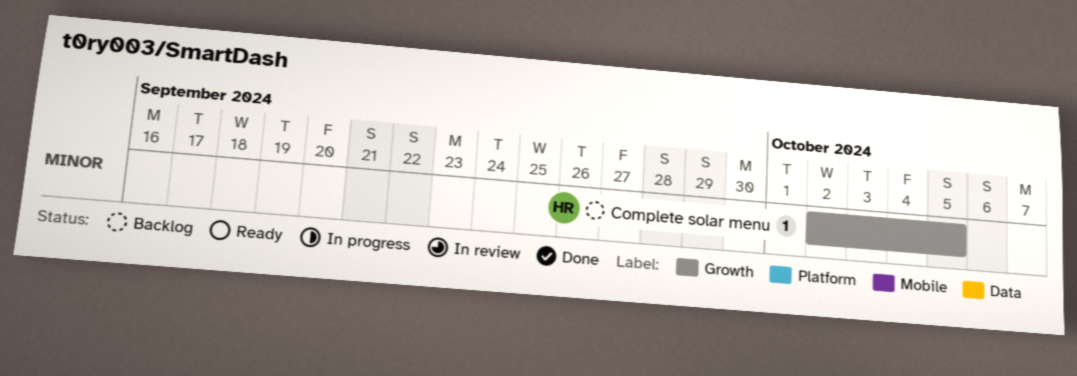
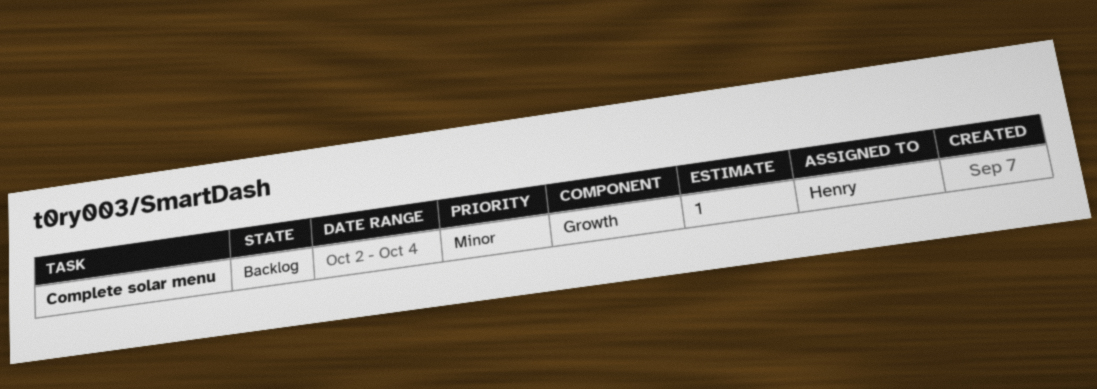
Complete solar menu, due: Oct 5 -> Oct 4

